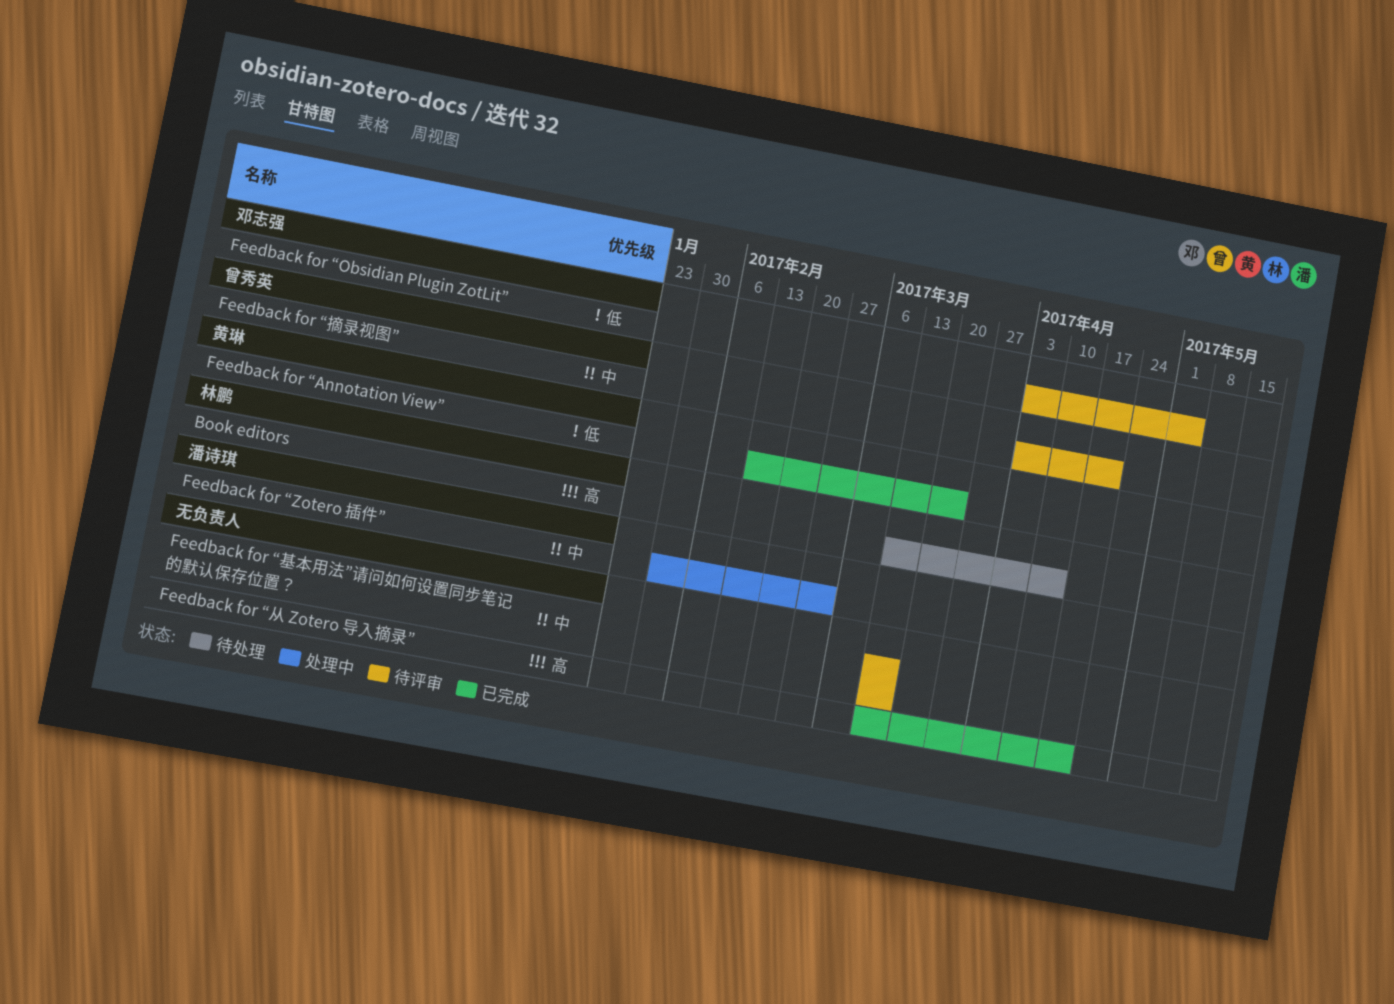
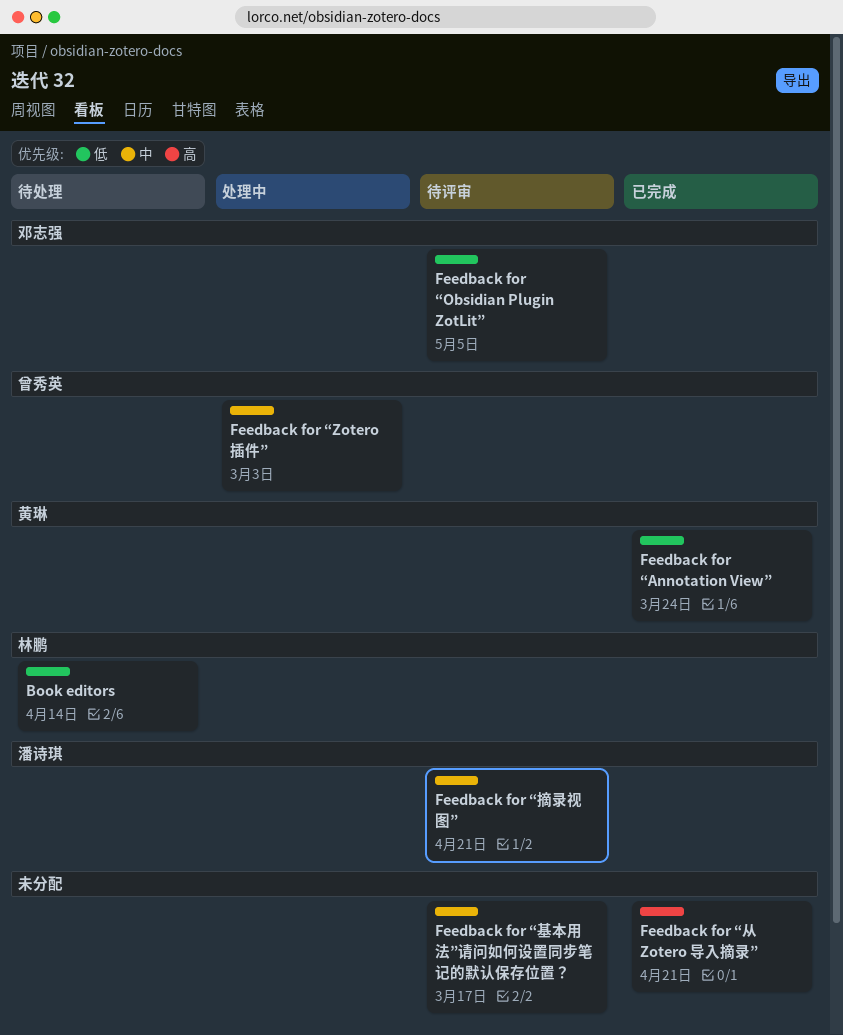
Book editors, priority: 高 -> 低
Feedback for “Zotero 插件”, owner: 潘诗琪 -> 曾秀英
Feedback for “摘录视图”, owner: 曾秀英 -> 潘诗琪

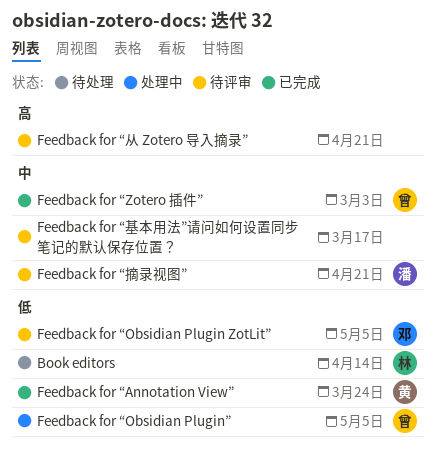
Feedback for “Obsidian Plugin”: none -> present
Feedback for “Zotero 插件”, status: 处理中 -> 已完成
Feedback for “从 Zotero 导入摘录”, status: 已完成 -> 待评审

